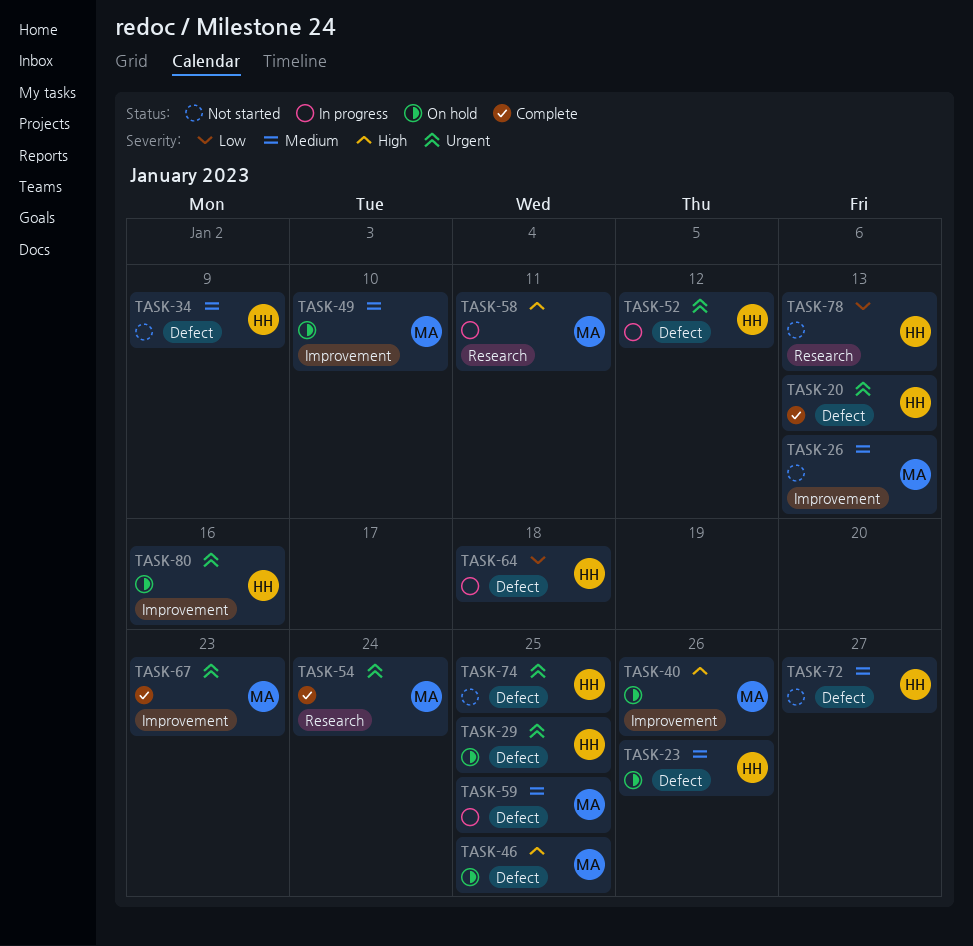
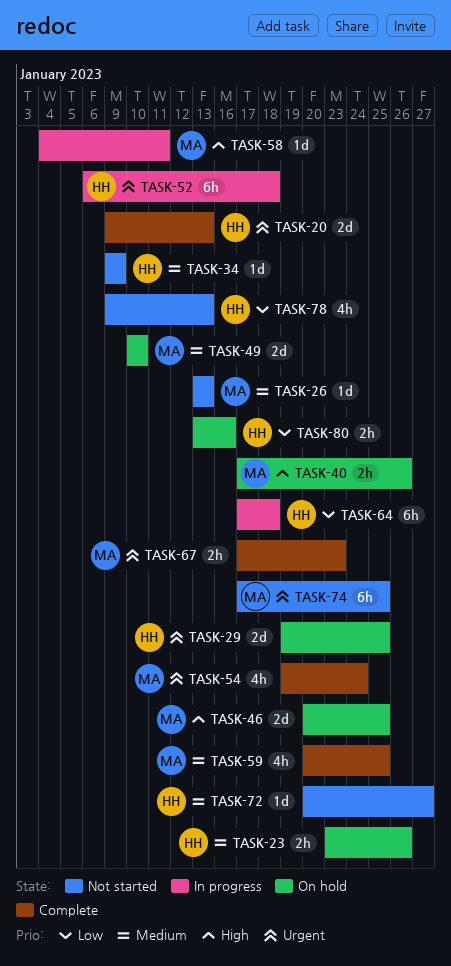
TASK-52, due: Jan 12 -> Jan 18
TASK-59, status: In progress -> Complete
TASK-74, owner: HH -> MA
TASK-80, priority: Urgent -> Low

